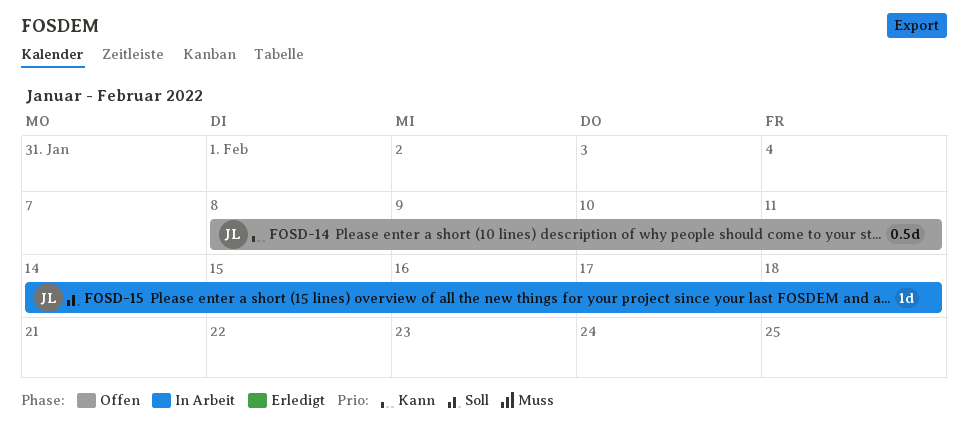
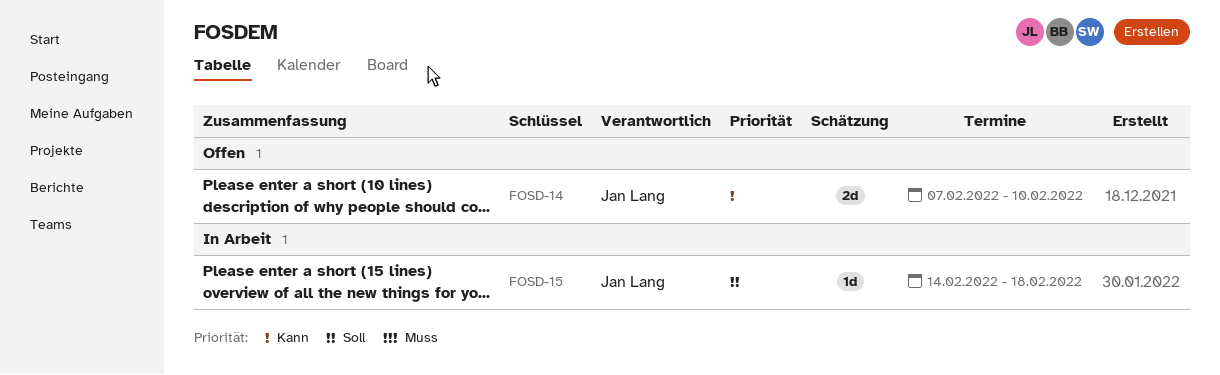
FOSD-14, estimate: 0.5d -> 2d
FOSD-14, start: Feb 8 -> Feb 7
FOSD-14, due: Feb 11 -> Feb 10

